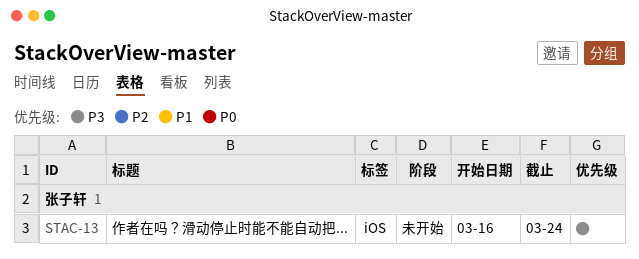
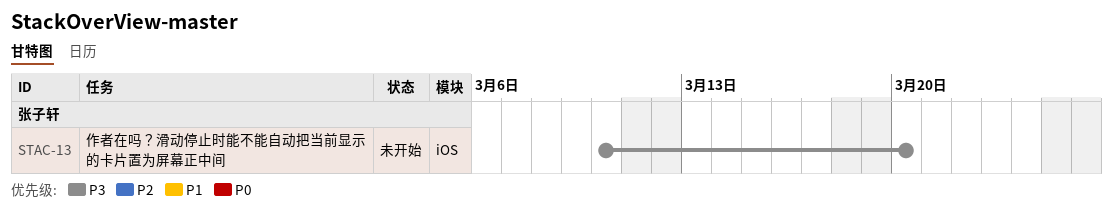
STAC-13, start: Mar 16 -> Mar 10
STAC-13, due: Mar 24 -> Mar 20

